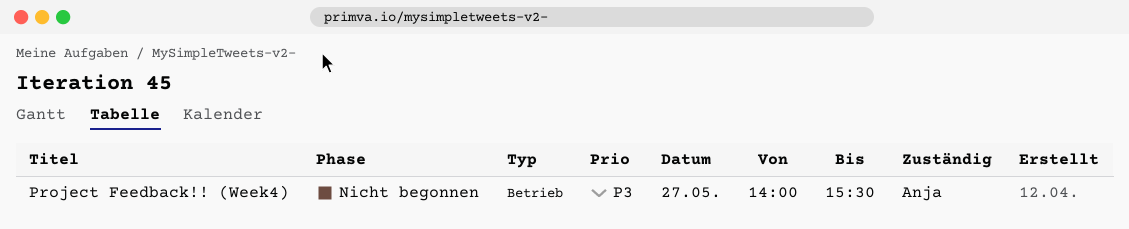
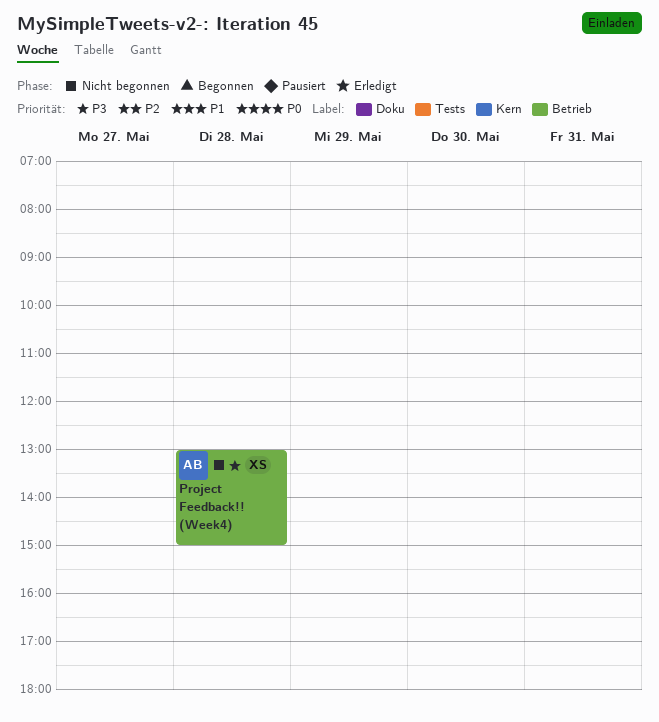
Project Feedback!! (Week4), day: May 27 -> May 28
Project Feedback!! (Week4), begins: 14:00 -> 13:00
Project Feedback!! (Week4), ends: 15:30 -> 15:00

